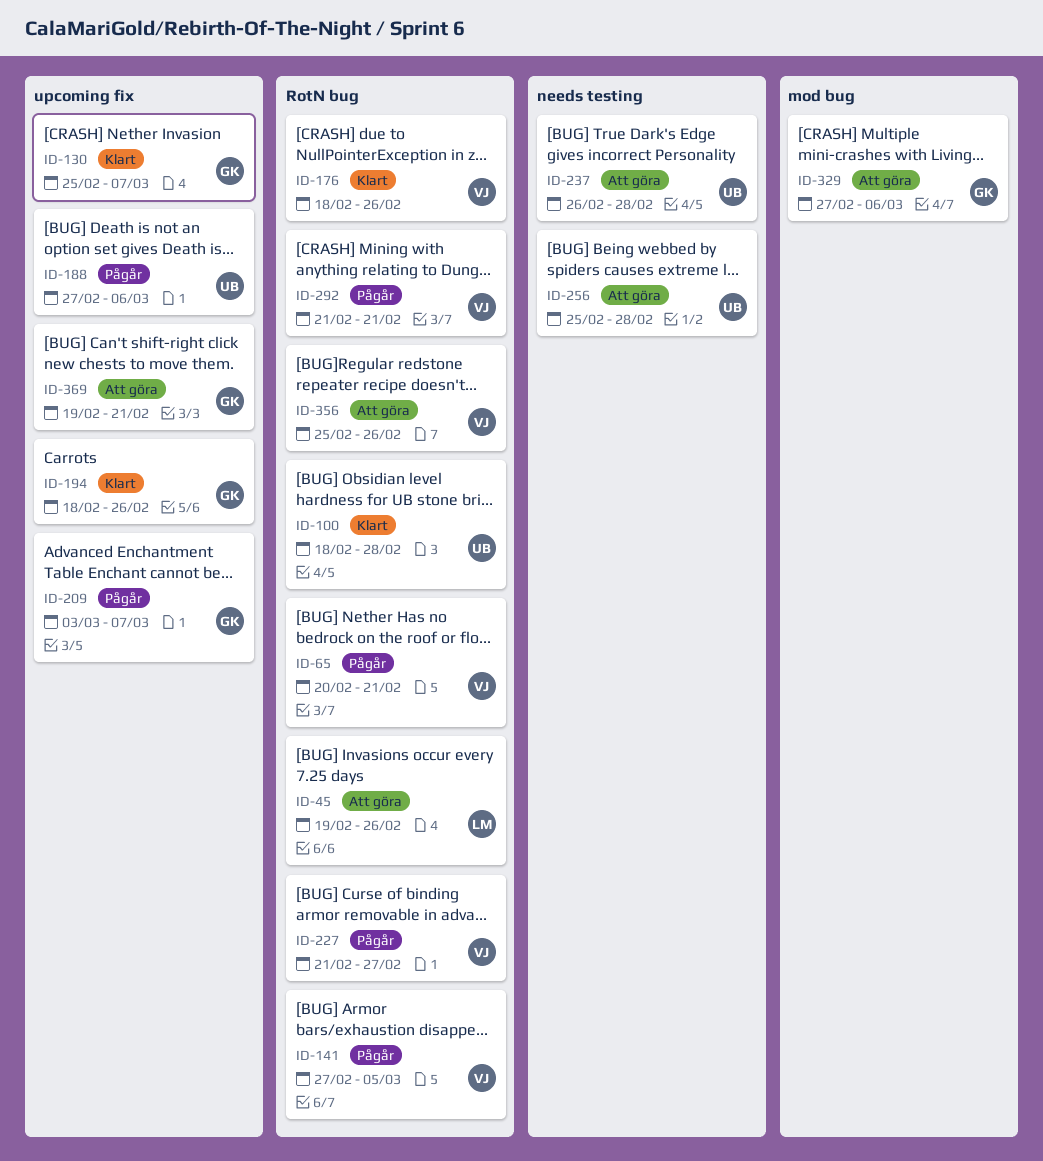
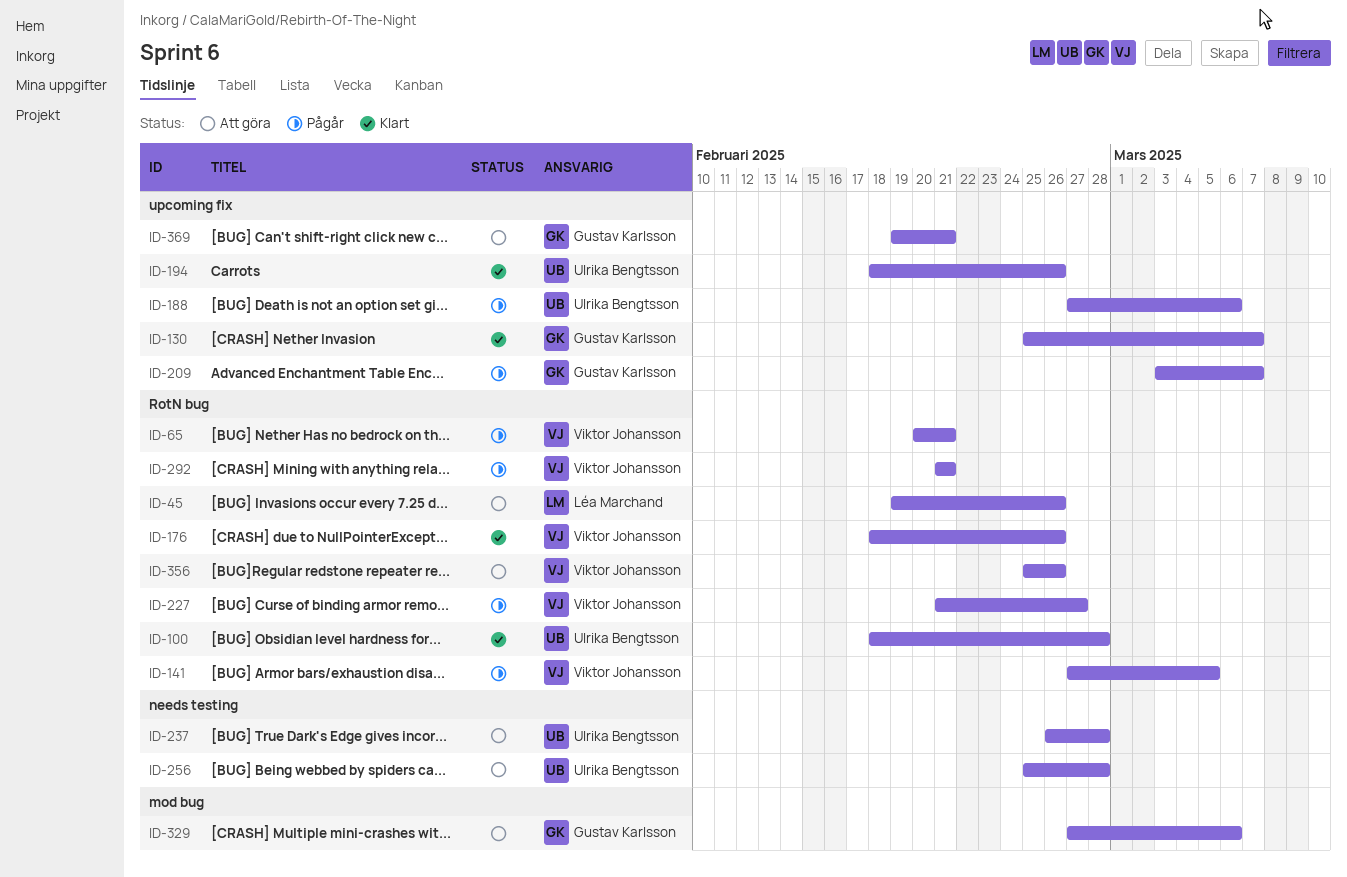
ID-194, owner: Gustav Karlsson -> Ulrika Bengtsson

